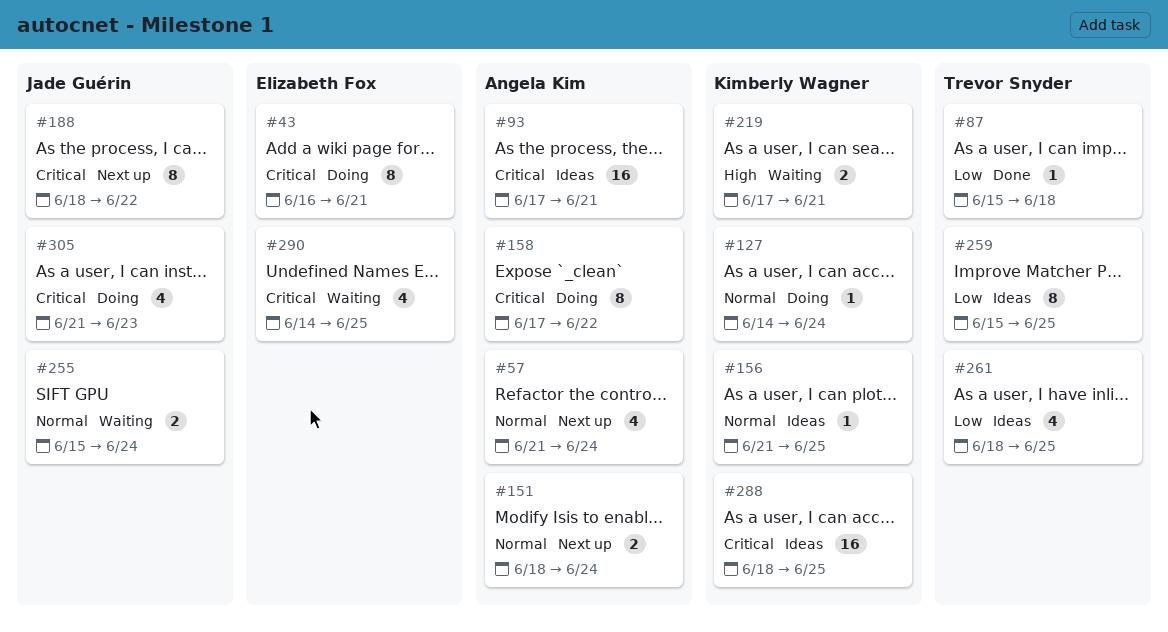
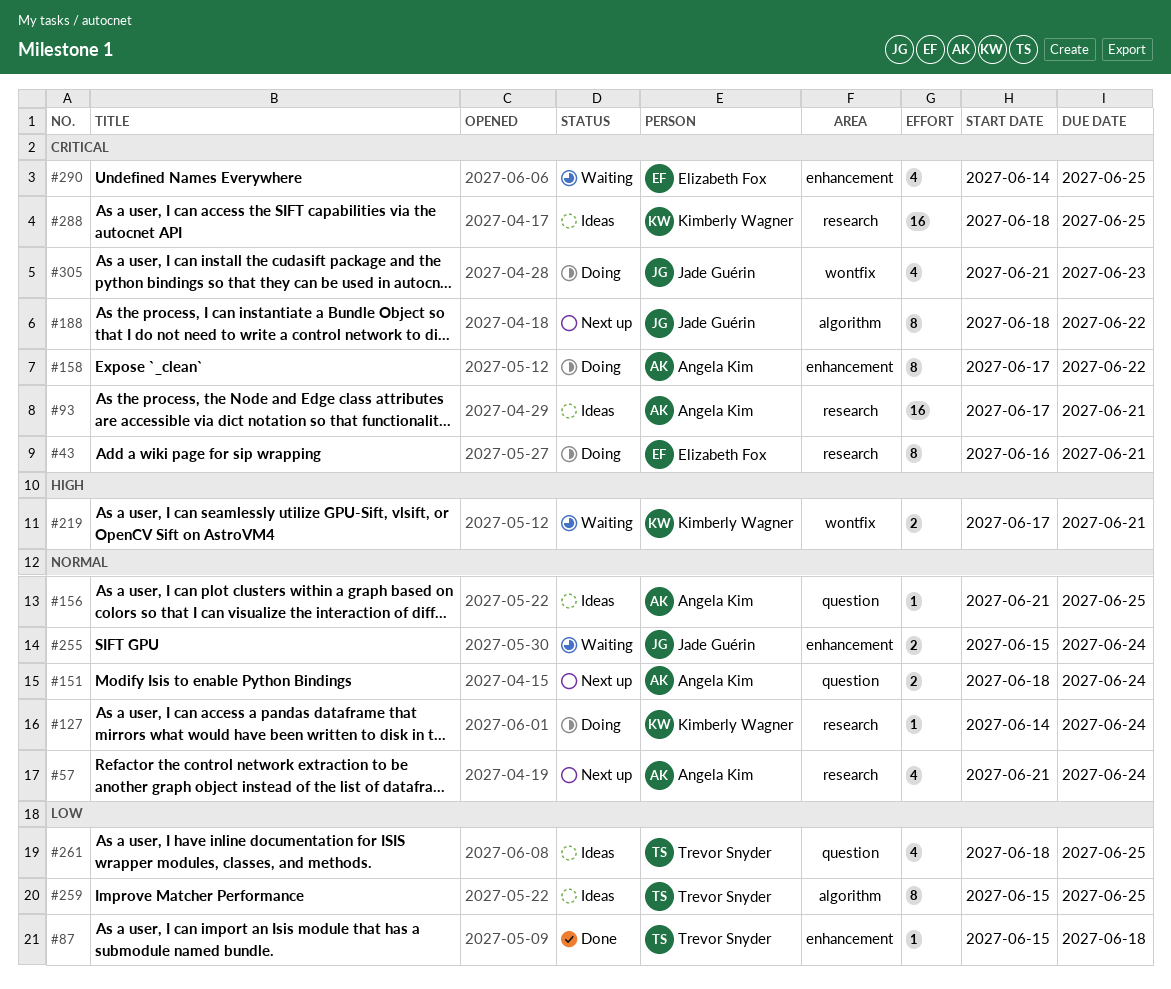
#156, owner: Kimberly Wagner -> Angela Kim

